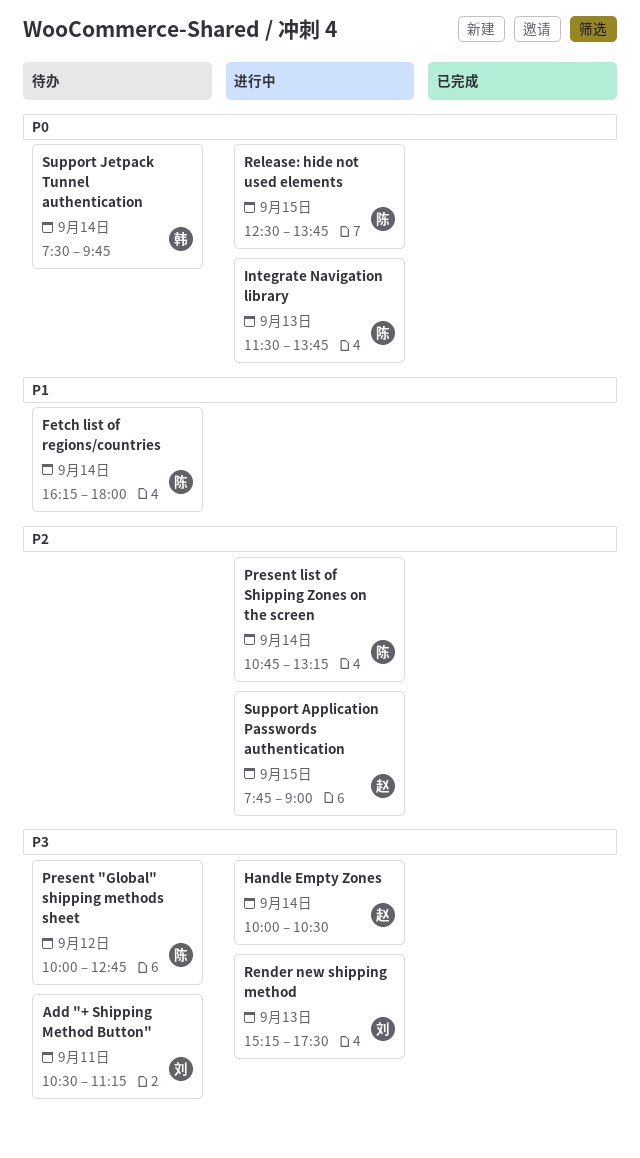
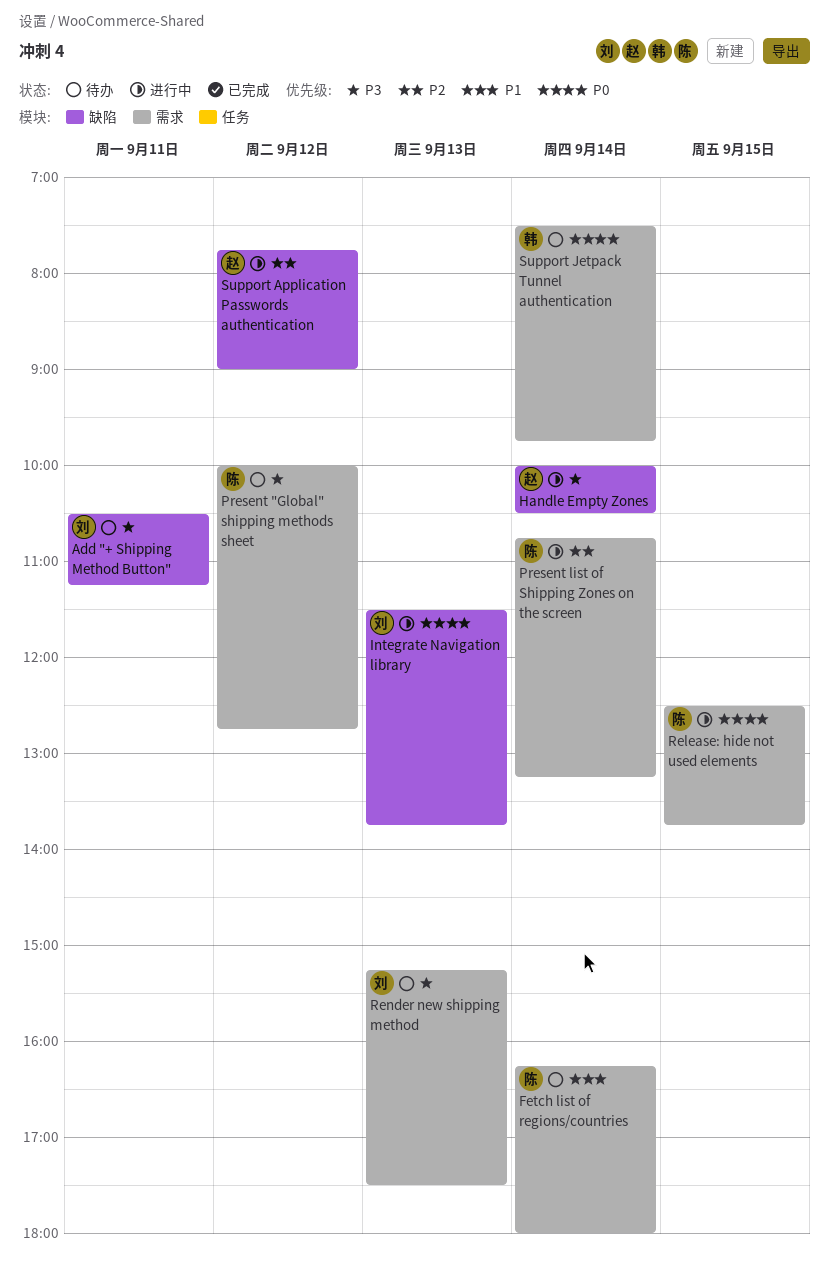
Integrate Navigation library, owner: 陈 -> 刘
Render new shipping method, status: 进行中 -> 待办
Support Application Passwords authentication, day: Sep 15 -> Sep 12

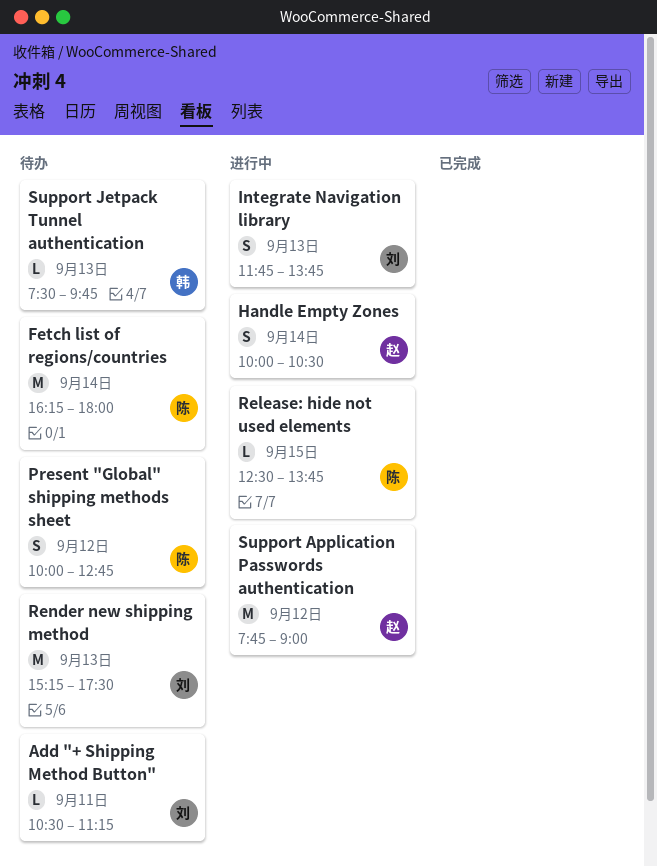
Integrate Navigation library, begins: 11:30 -> 11:45
Present list of Shipping Zones on the screen: present -> none
Support Jetpack Tunnel authentication, day: Sep 14 -> Sep 13

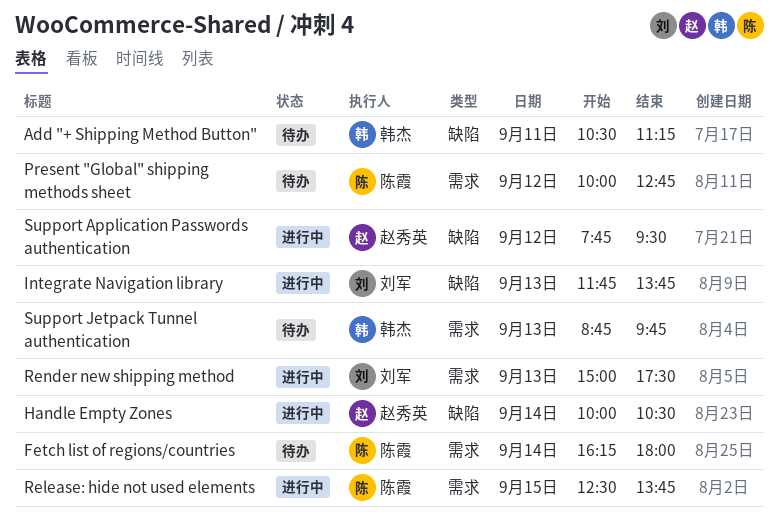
Add "+ Shipping Method Button", owner: 刘军 -> 韩杰
Render new shipping method, status: 待办 -> 进行中
Render new shipping method, begins: 15:15 -> 15:00
Support Application Passwords authentication, ends: 09:00 -> 09:30
Support Jetpack Tunnel authentication, begins: 07:30 -> 08:45

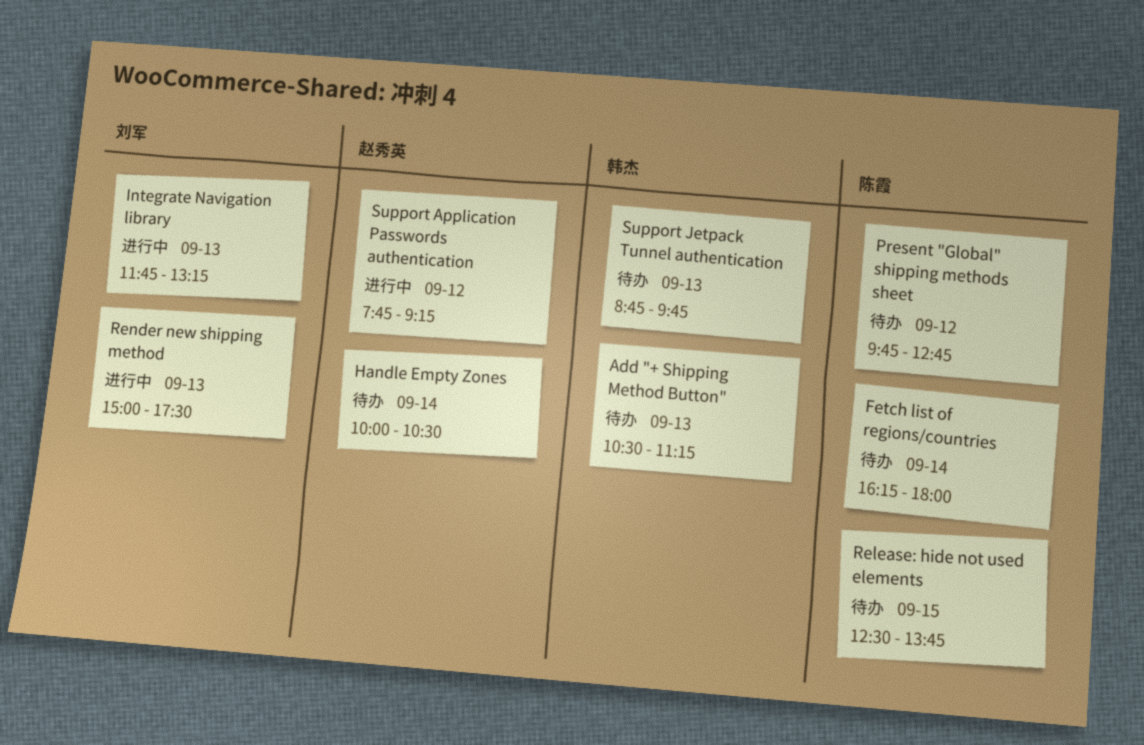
Add "+ Shipping Method Button", day: Sep 11 -> Sep 13
Handle Empty Zones, status: 进行中 -> 待办
Integrate Navigation library, ends: 13:45 -> 13:15
Present "Global" shipping methods sheet, begins: 10:00 -> 09:45
Release: hide not used elements, status: 进行中 -> 待办
Support Application Passwords authentication, ends: 09:30 -> 09:15

